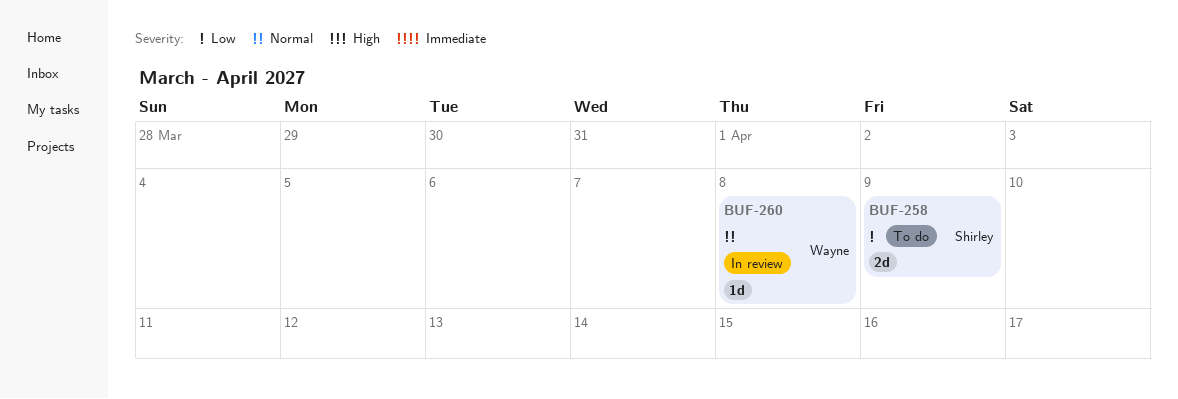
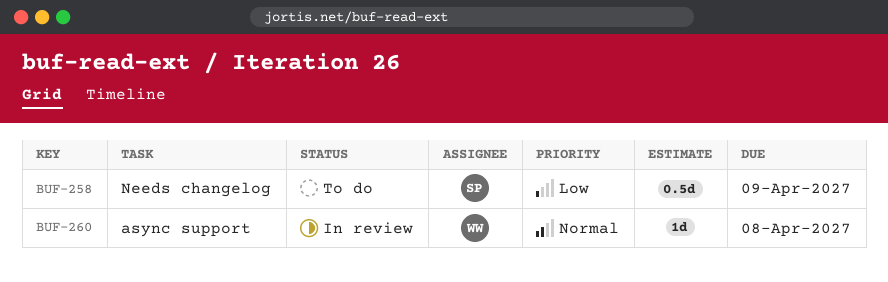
BUF-258, estimate: 2d -> 0.5d

